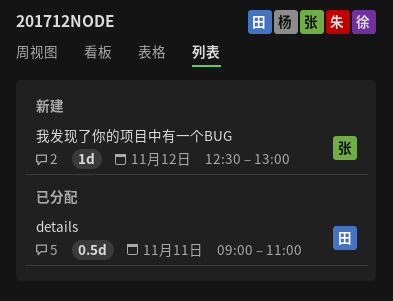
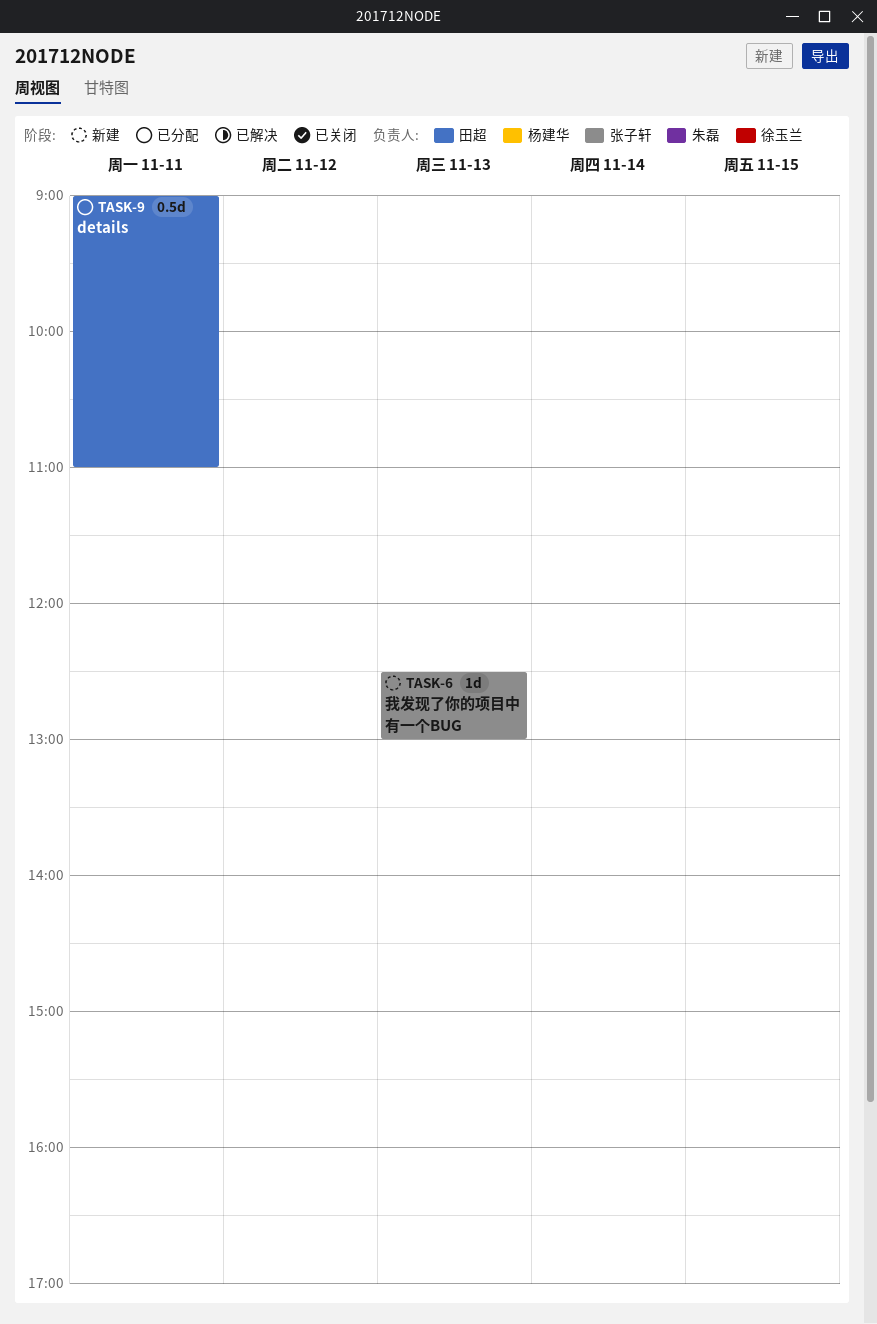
我发现了你的项目中有一个BUG, day: Nov 12 -> Nov 13

